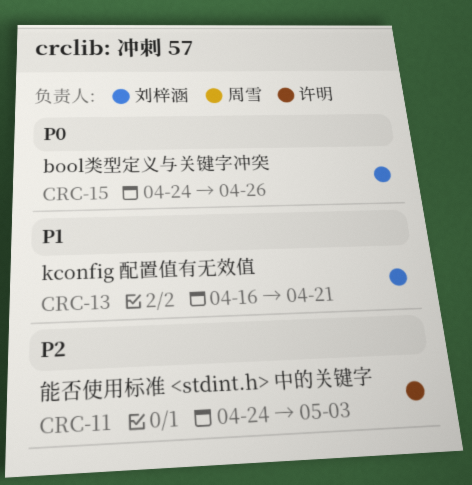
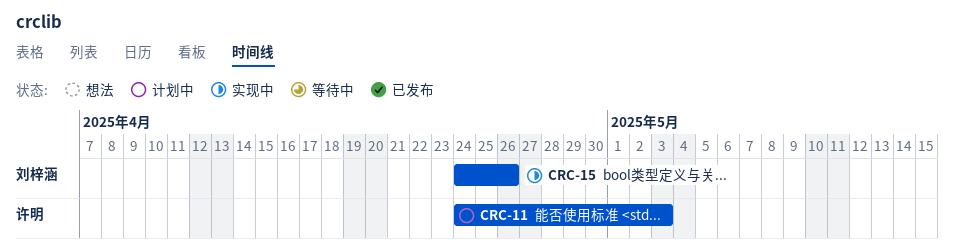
CRC-13: present -> none

